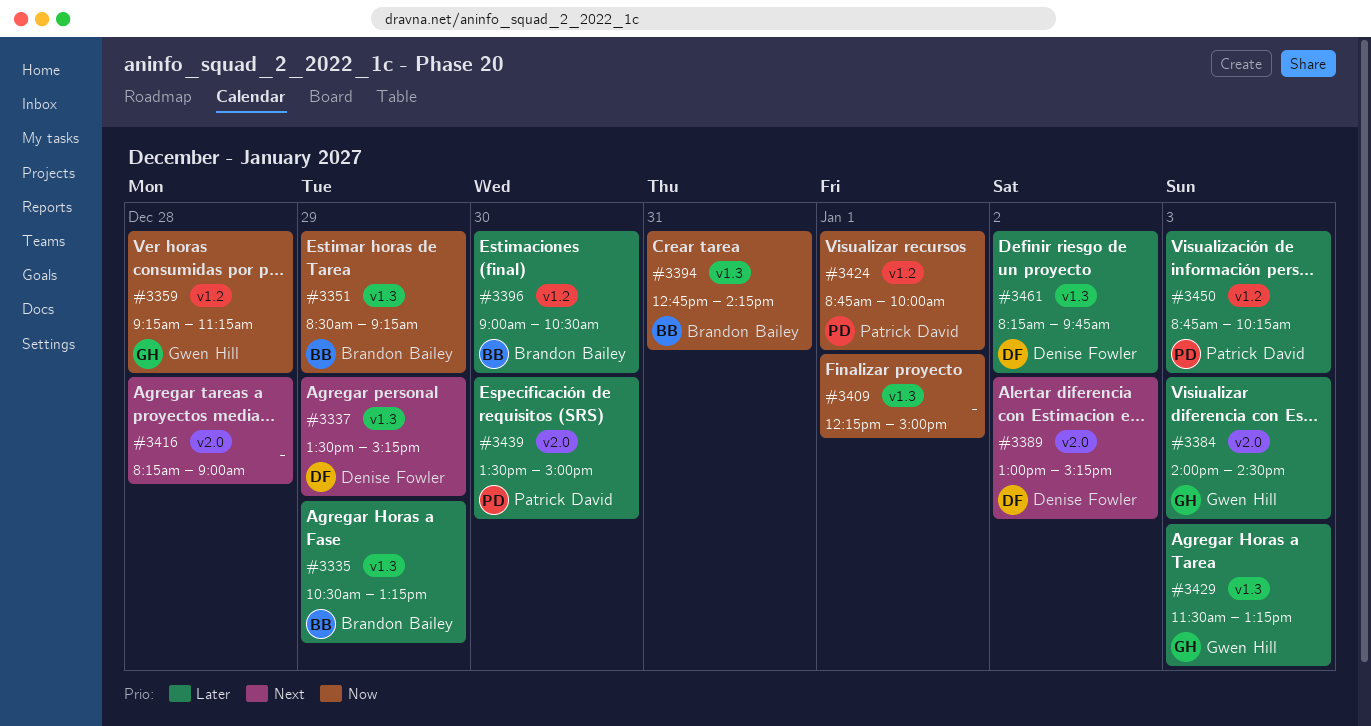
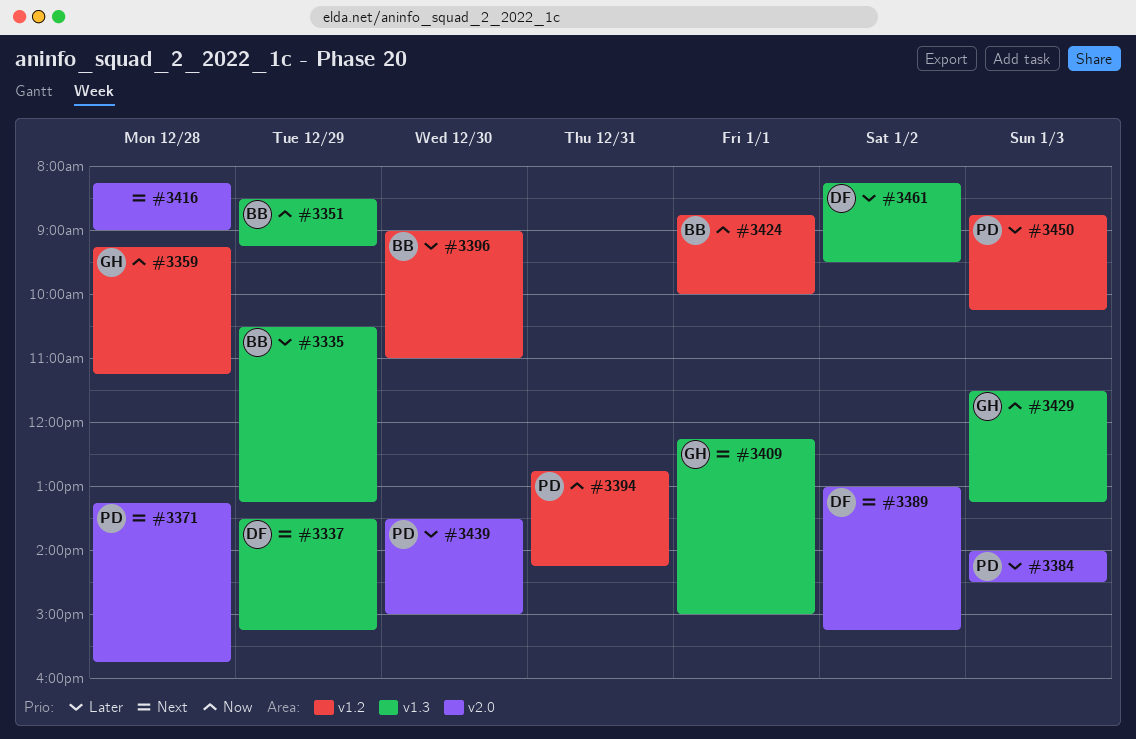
#3371: none -> present
#3384, owner: Gwen Hill -> Patrick David
#3394, owner: Brandon Bailey -> Patrick David
#3394, label: v1.3 -> v1.2
#3396, ends: 10:30 -> 11:00
#3409, owner: none -> Gwen Hill
#3409, priority: Now -> Next
#3424, owner: Patrick David -> Brandon Bailey
#3429, priority: Later -> Now
#3461, ends: 09:45 -> 09:30

